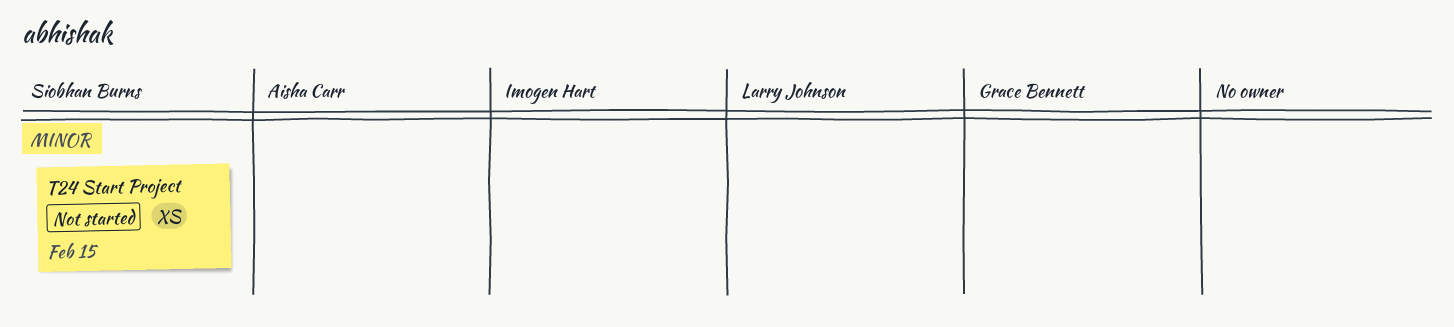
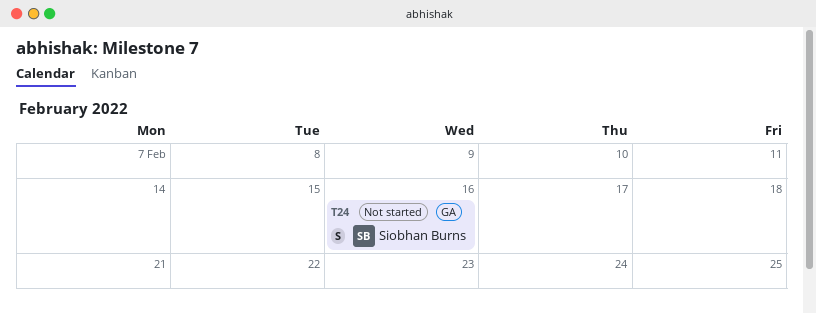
T24, estimate: XS -> S
T24, due: Feb 15 -> Feb 16

